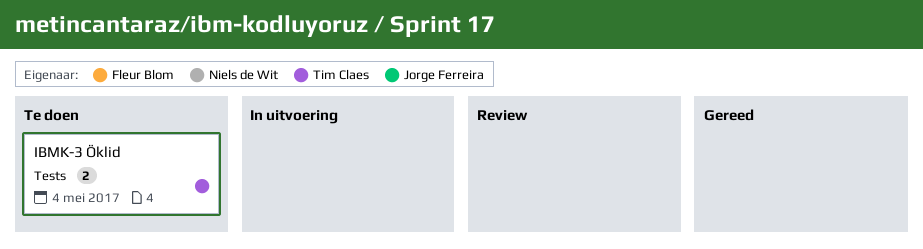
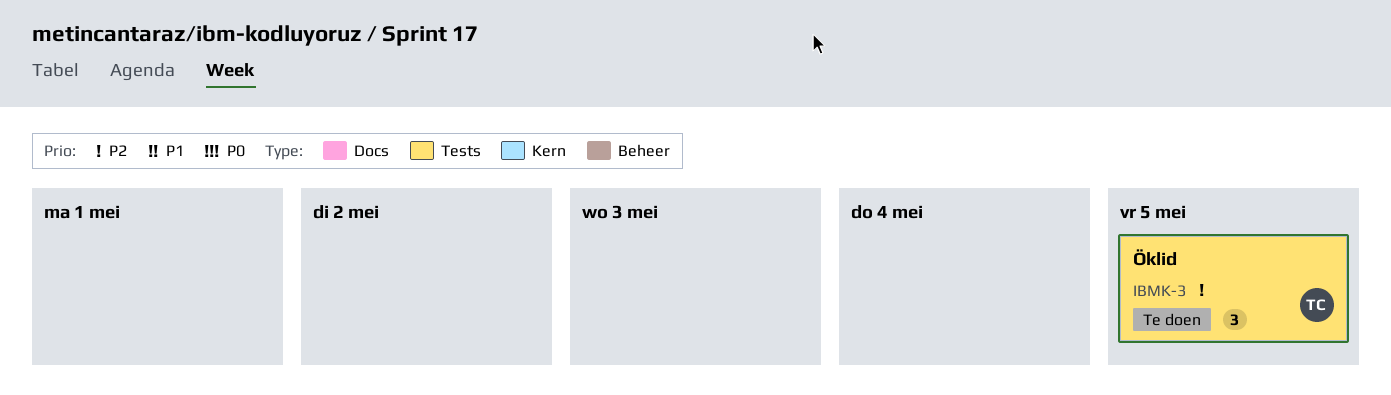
IBMK-3, estimate: 2 -> 3
IBMK-3, due: May 4 -> May 5

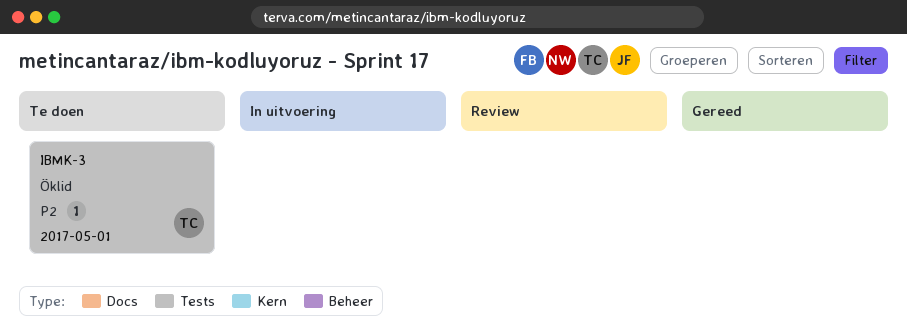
IBMK-3, estimate: 3 -> 1
IBMK-3, due: May 5 -> May 1

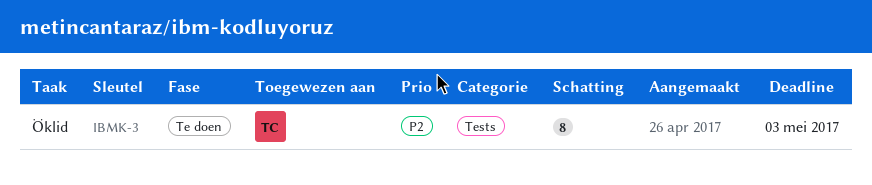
IBMK-3, estimate: 1 -> 8
IBMK-3, due: May 1 -> May 3

